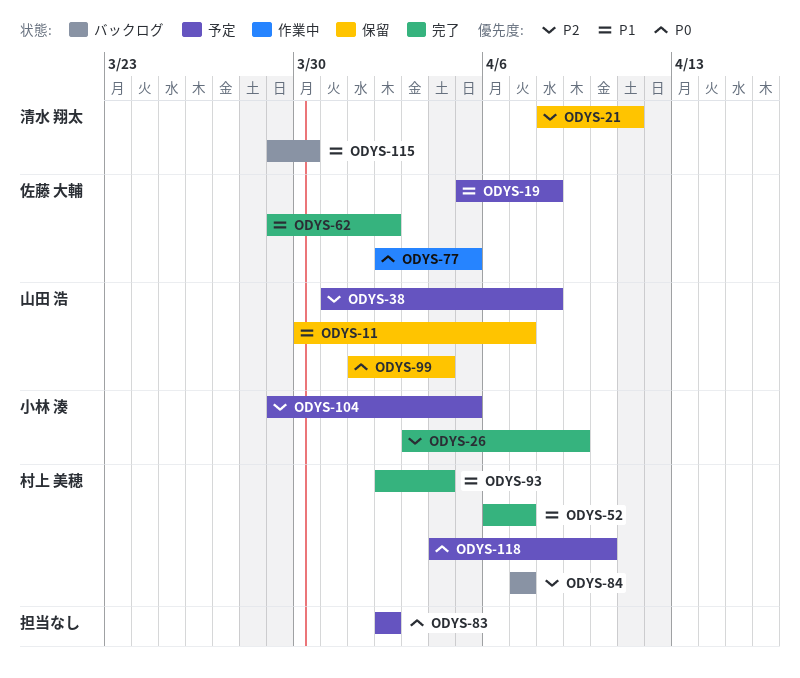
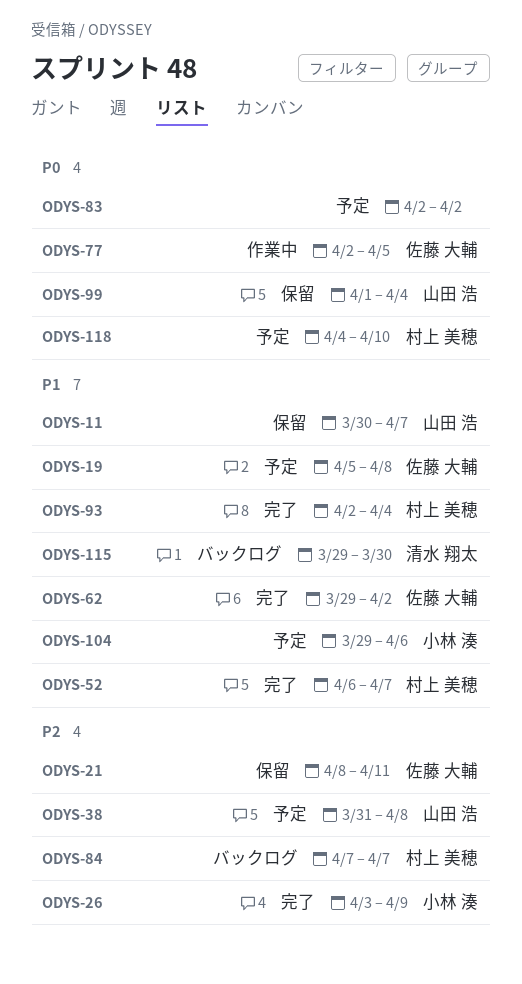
ODYS-21, owner: 清水 翔太 -> 佐藤 大輔
ODYS-104, priority: P2 -> P1
ODYS-104, due: Apr 5 -> Apr 6

